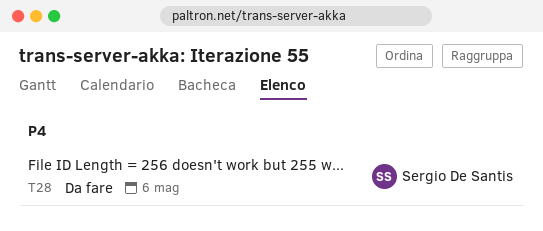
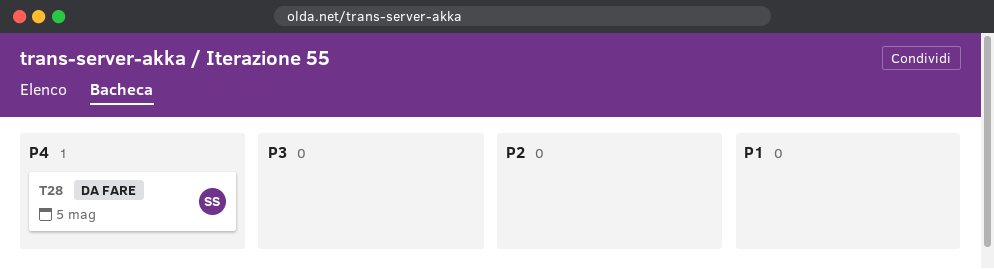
T28, due: May 6 -> May 5

